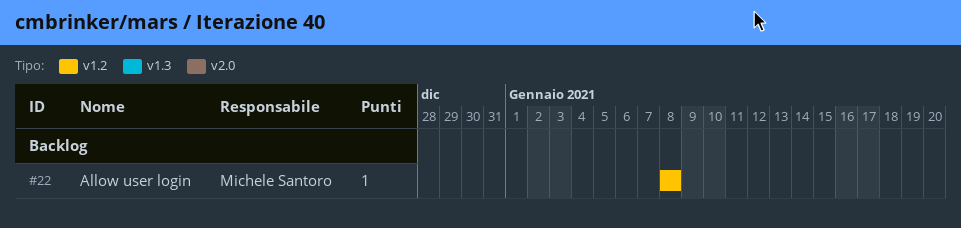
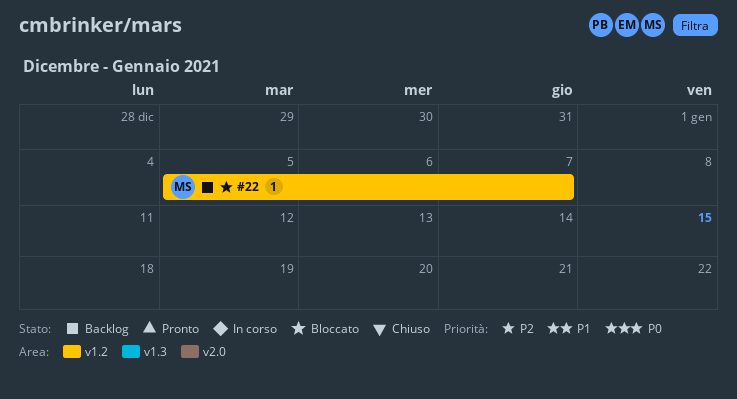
#22, start: Jan 8 -> Jan 5
#22, due: Jan 8 -> Jan 7

